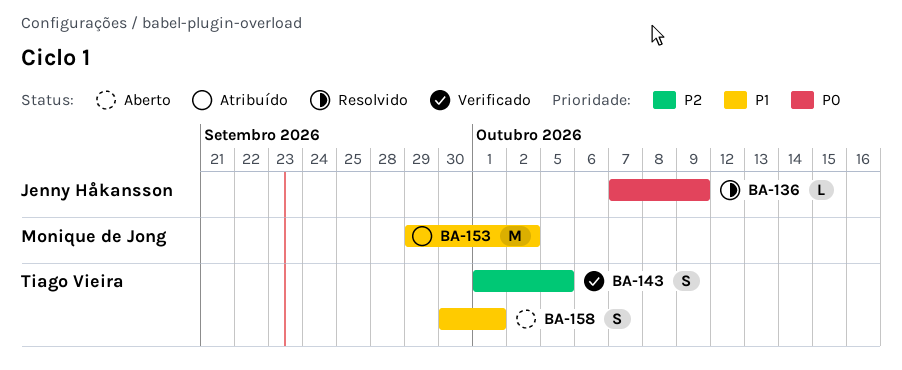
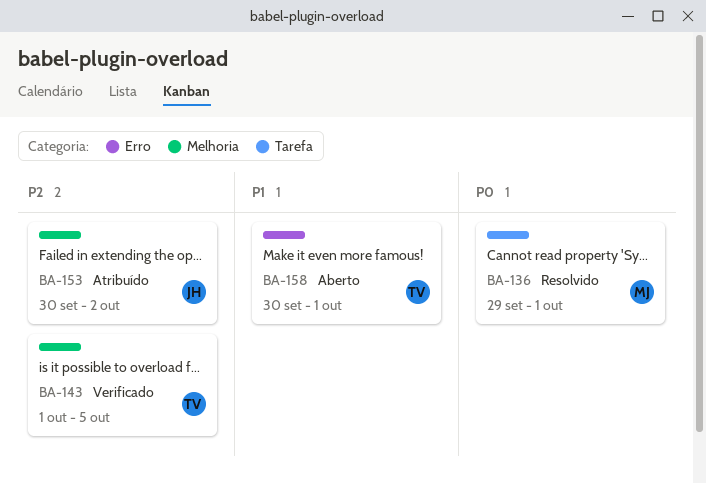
BA-136, owner: Jenny Håkansson -> Monique de Jong
BA-136, start: Oct 7 -> Sep 29
BA-136, due: Oct 9 -> Oct 1
BA-153, owner: Monique de Jong -> Jenny Håkansson
BA-153, priority: P1 -> P2
BA-153, start: Sep 29 -> Sep 30

